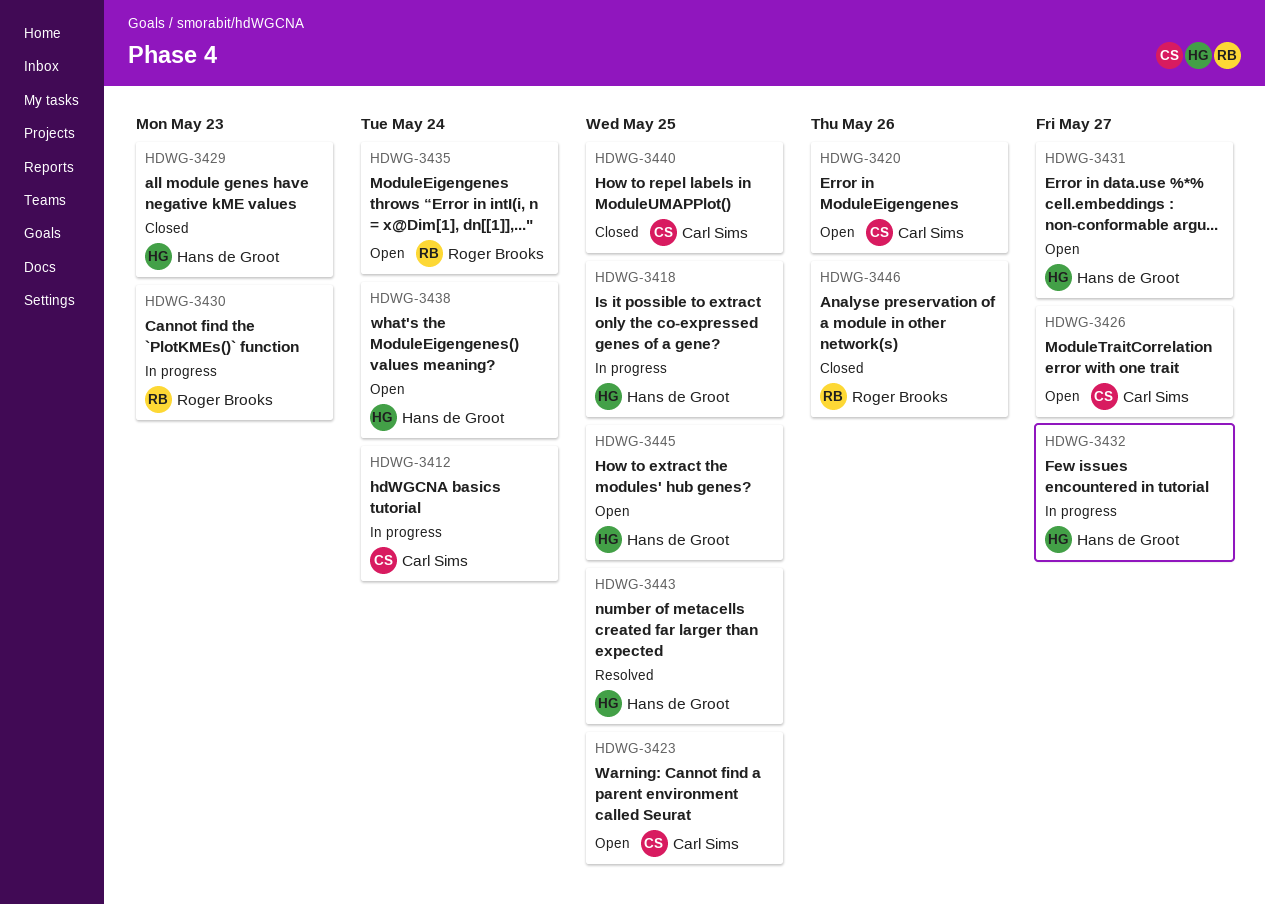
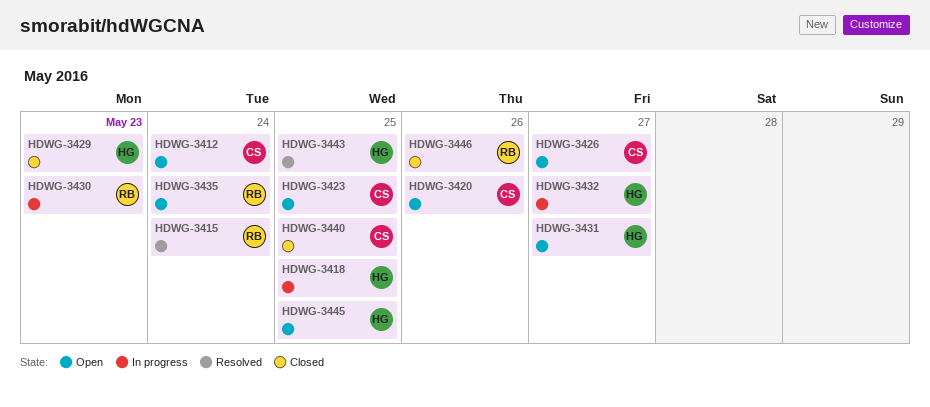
HDWG-3412, status: In progress -> Open
HDWG-3415: none -> present
HDWG-3438: present -> none

